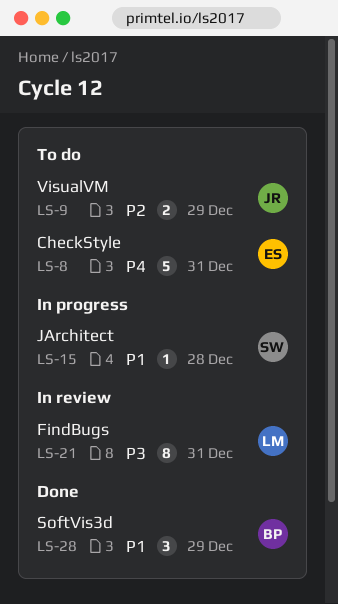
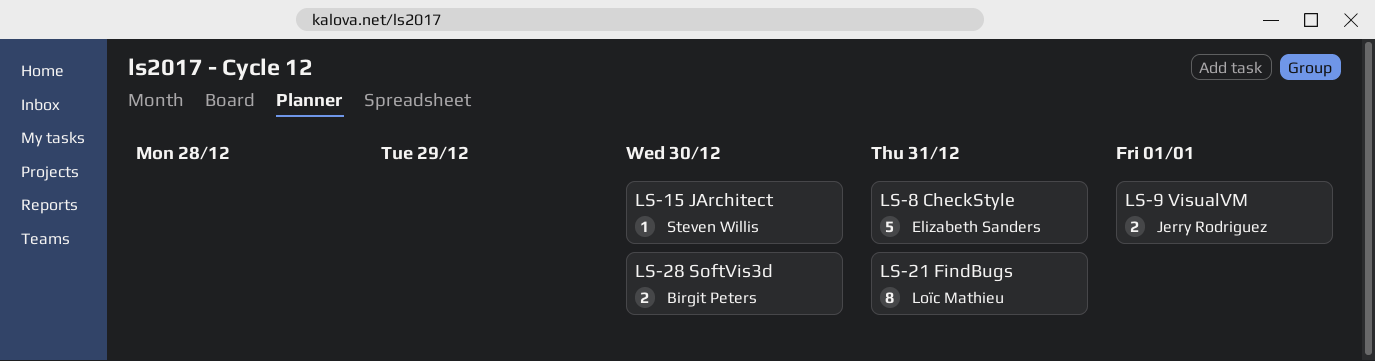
LS-9, due: Dec 29 -> Jan 1
LS-15, due: Dec 28 -> Dec 30
LS-28, estimate: 3 -> 2
LS-28, due: Dec 29 -> Dec 30

